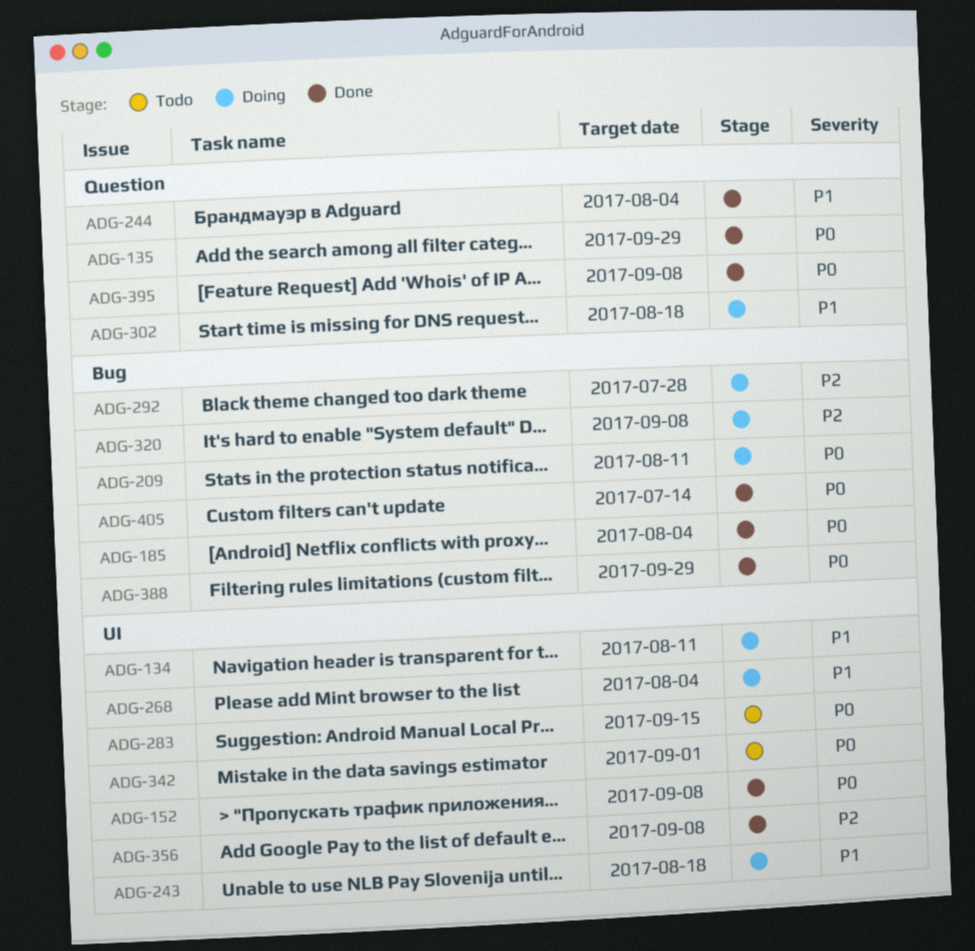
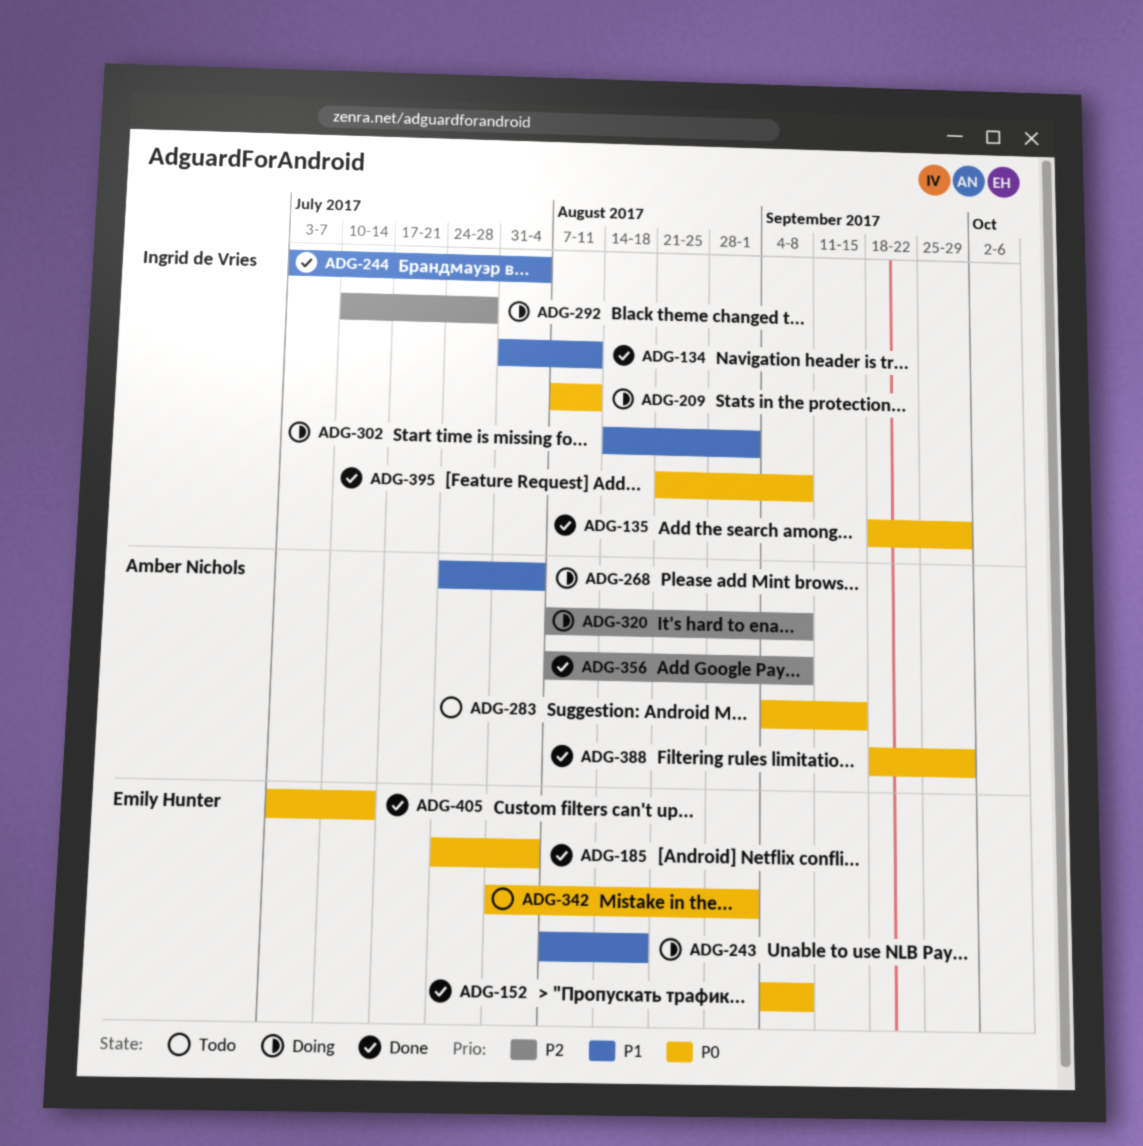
ADG-134, status: Doing -> Done
ADG-302, due: Aug 18 -> Sep 1

